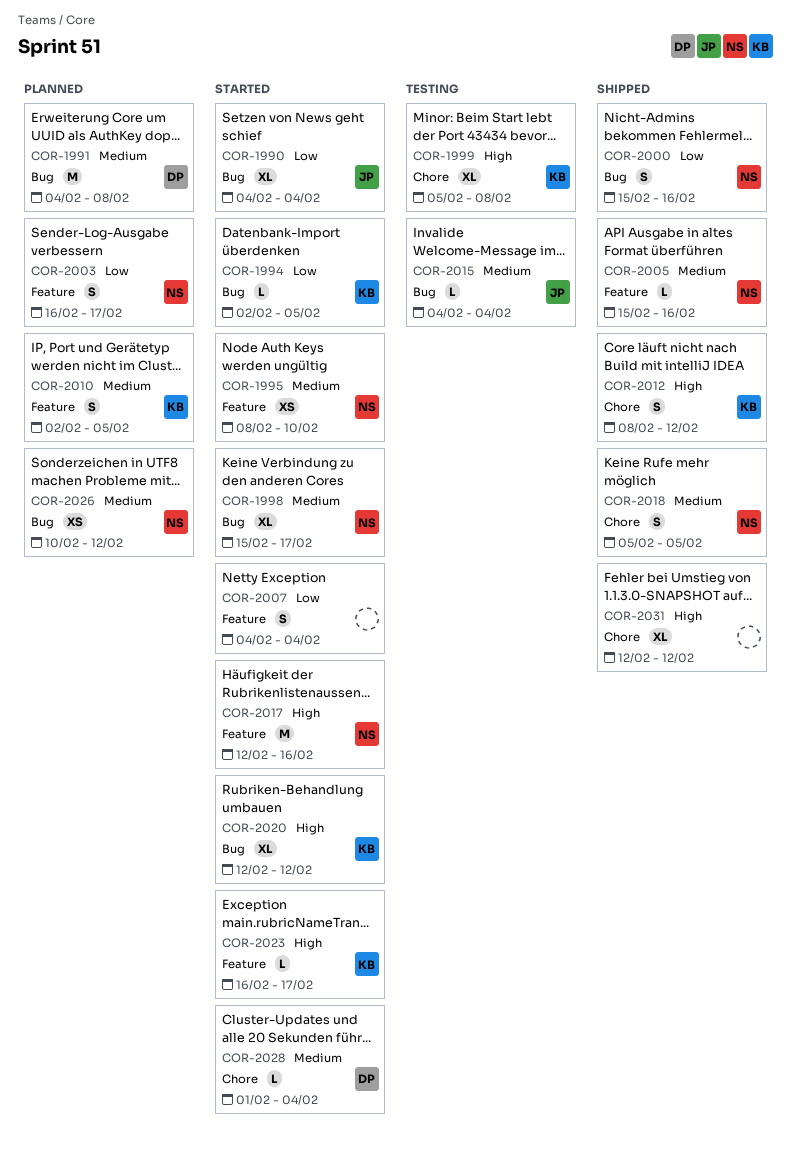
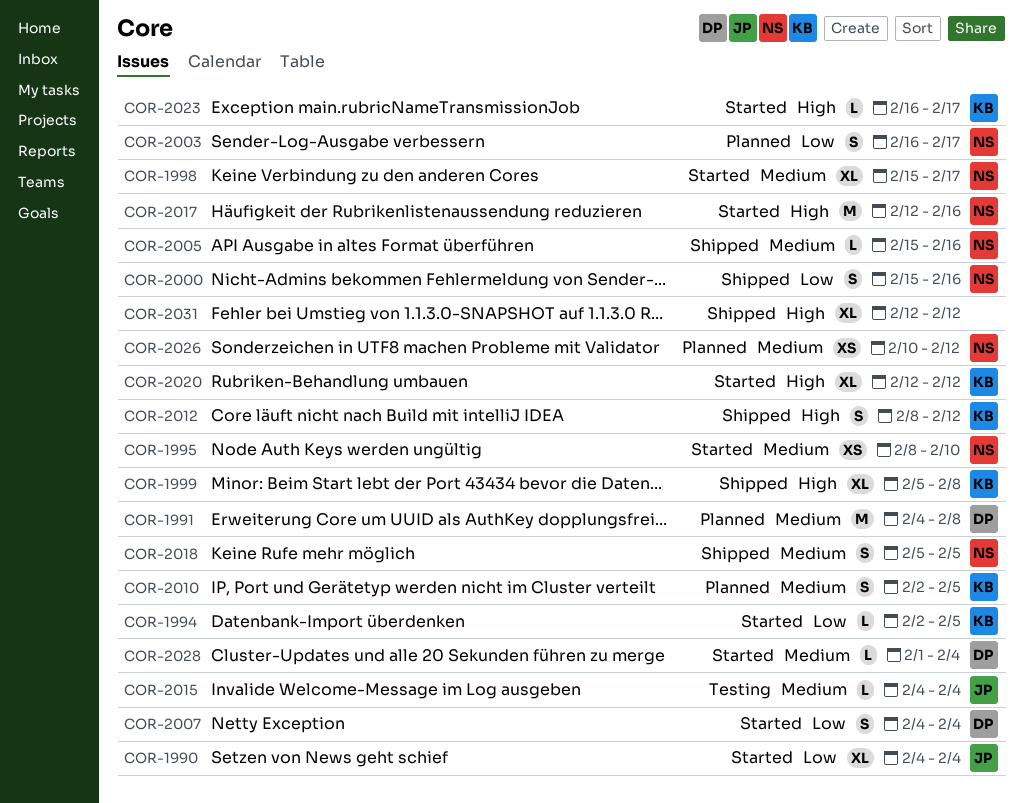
COR-1999, status: Testing -> Shipped
COR-2007, owner: none -> DP

